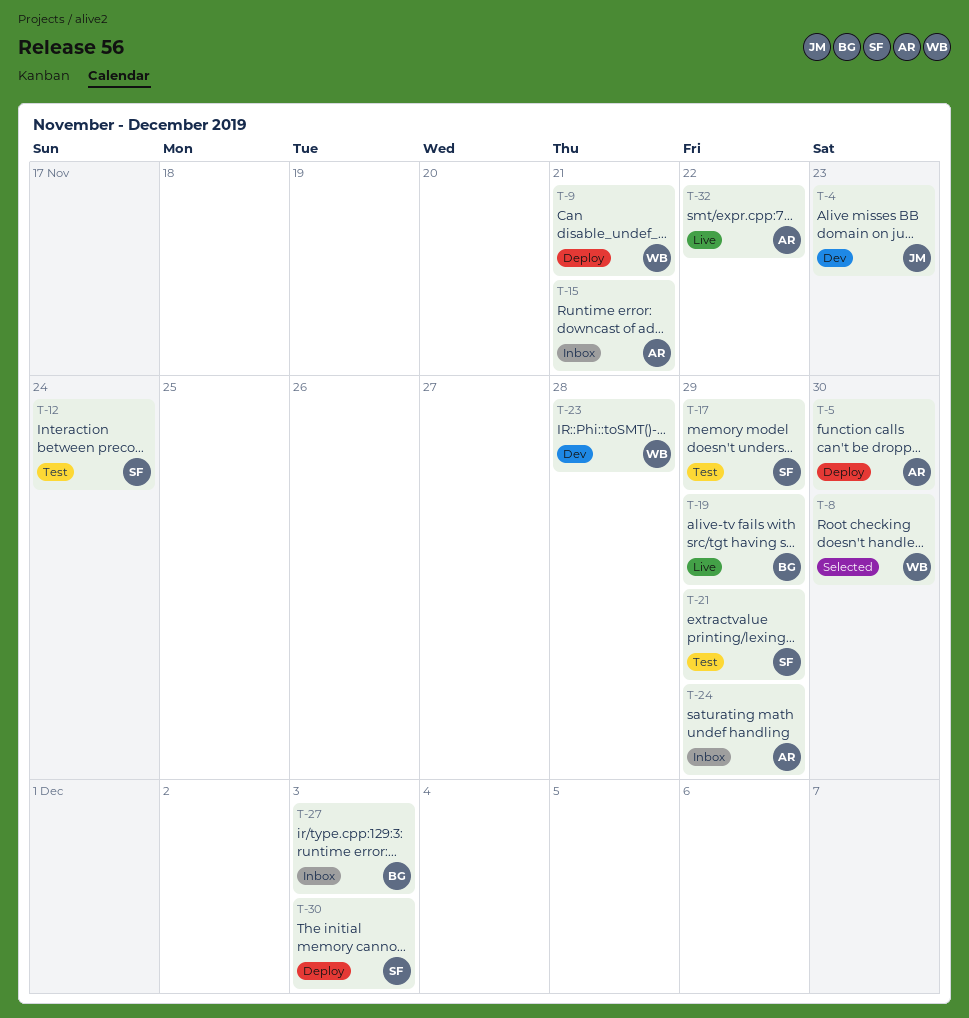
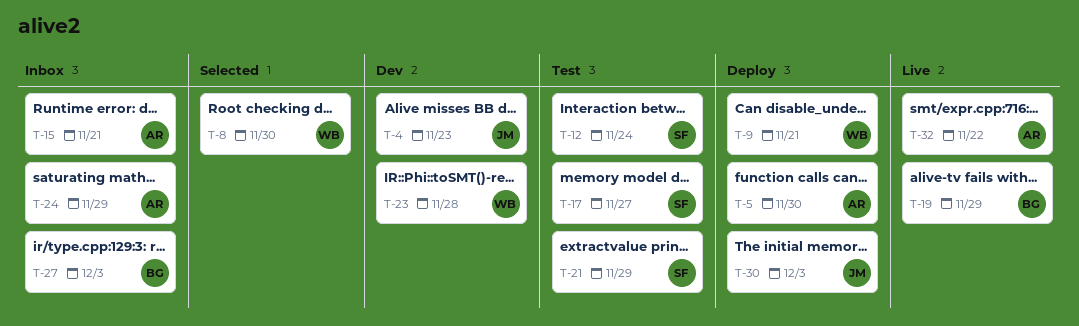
T-17, due: Nov 29 -> Nov 27
T-30, owner: SF -> JM

